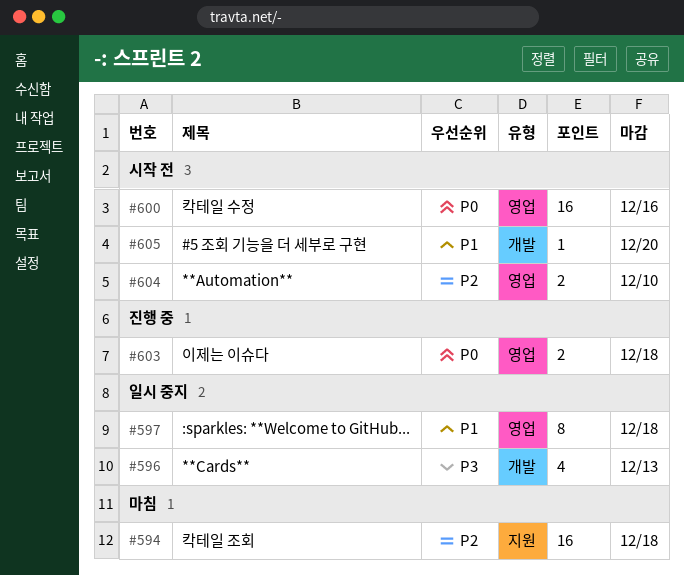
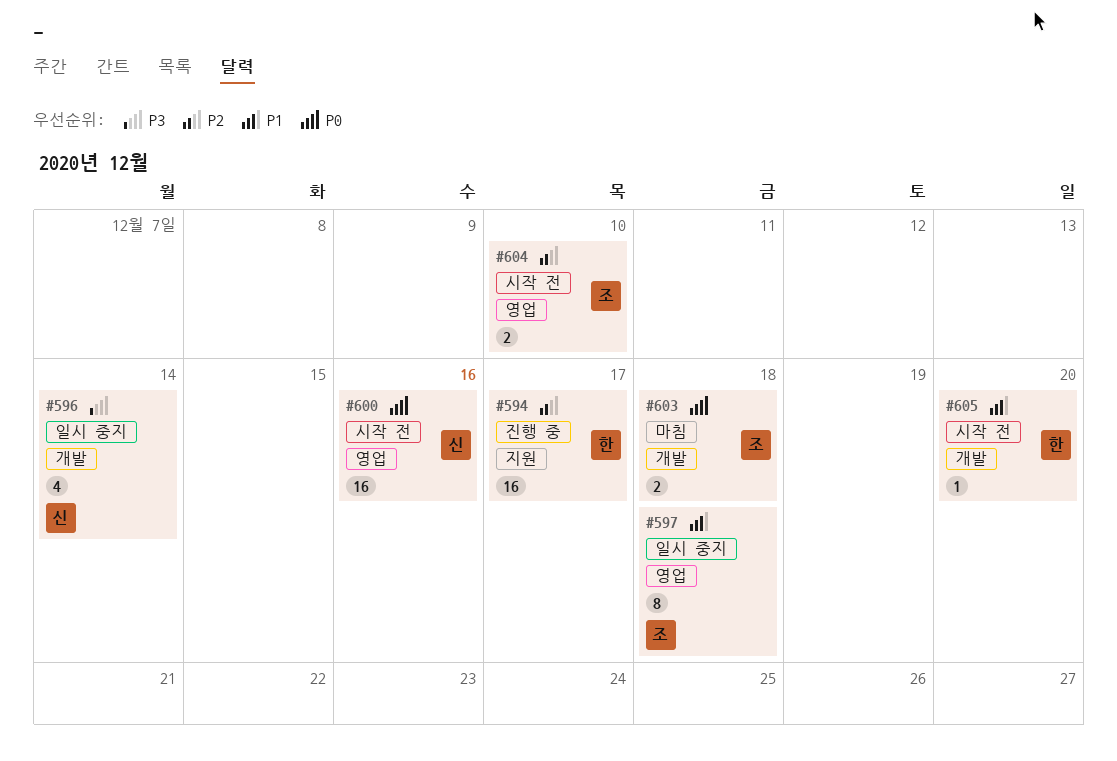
#594, status: 마침 -> 진행 중
#594, due: Dec 18 -> Dec 17
#596, due: Dec 13 -> Dec 14
#603, status: 진행 중 -> 마침
#603, label: 영업 -> 개발

